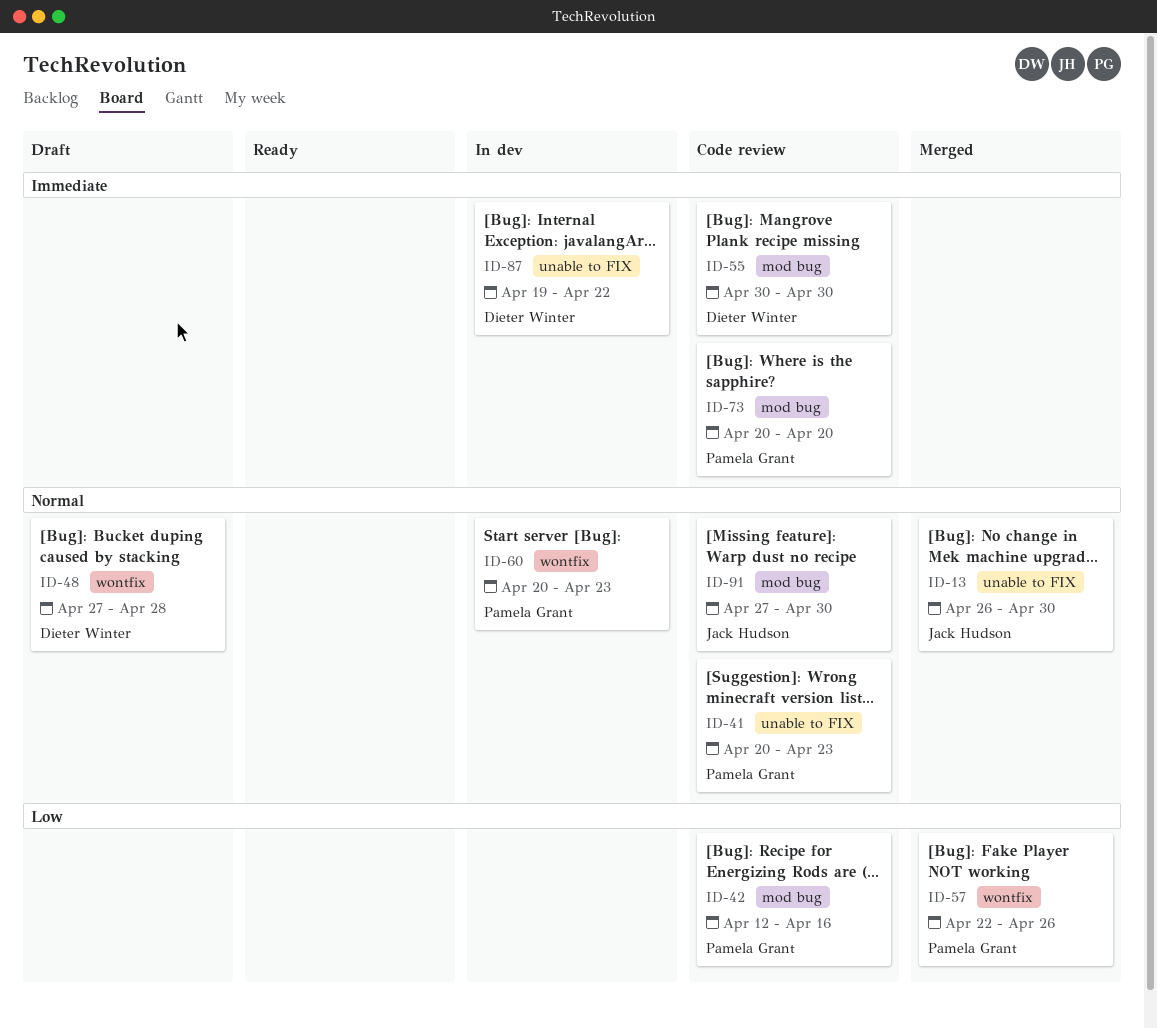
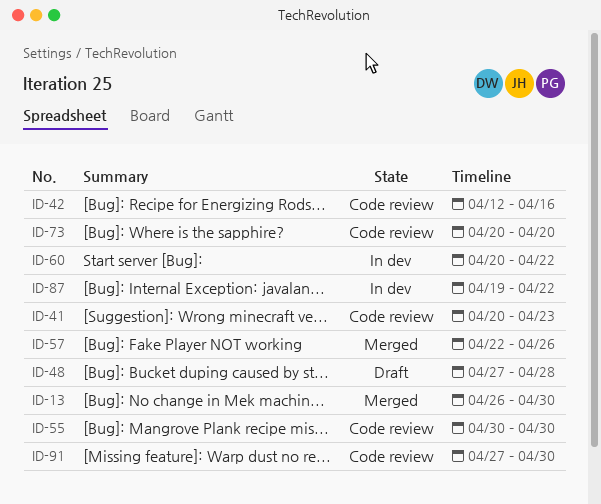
ID-60, due: Apr 23 -> Apr 22

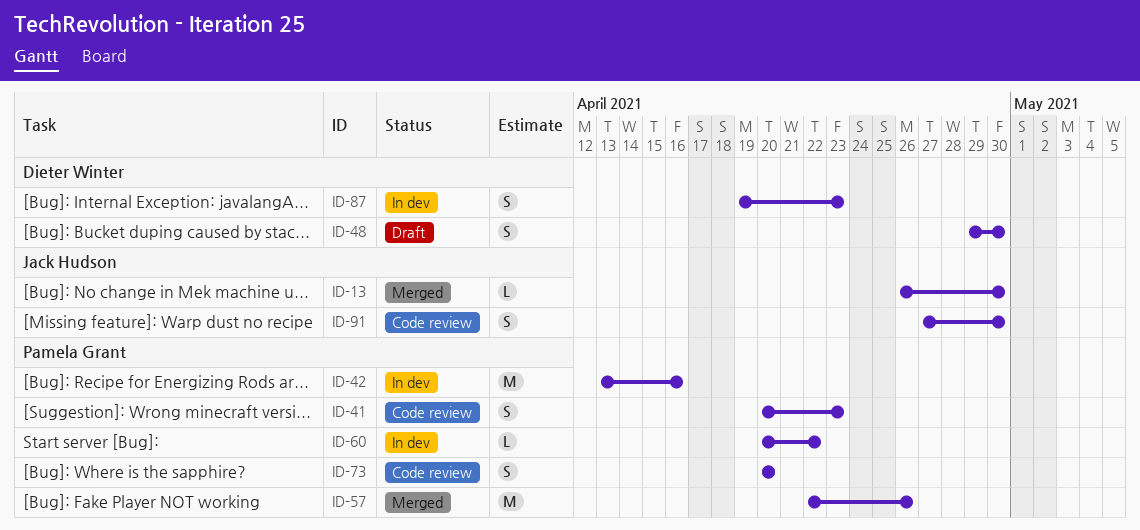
ID-42, status: Code review -> In dev
ID-42, start: Apr 12 -> Apr 13
ID-48, start: Apr 27 -> Apr 29
ID-48, due: Apr 28 -> Apr 30
ID-55: present -> none
ID-87, due: Apr 22 -> Apr 23

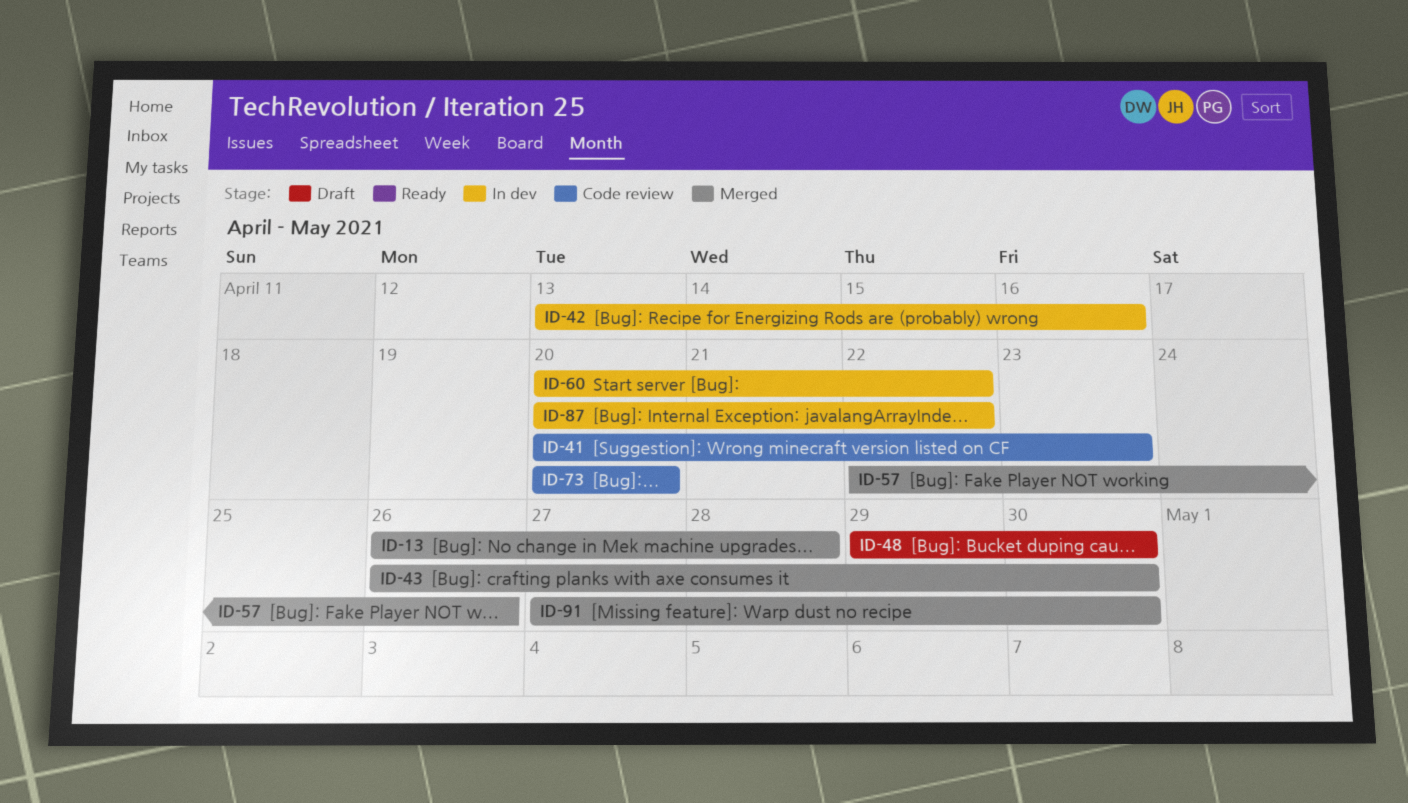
ID-13, due: Apr 30 -> Apr 28
ID-43: none -> present
ID-87, start: Apr 19 -> Apr 20
ID-87, due: Apr 23 -> Apr 22
ID-91, status: Code review -> Merged

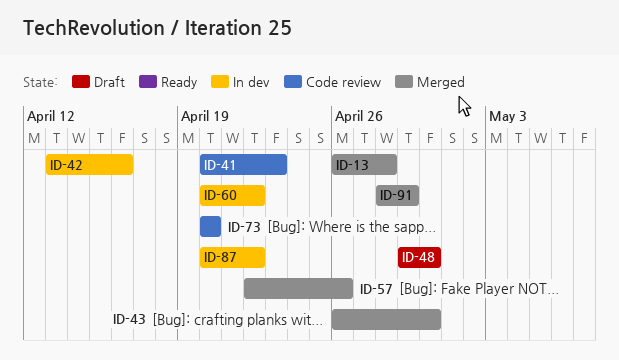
ID-91, start: Apr 27 -> Apr 28
ID-91, due: Apr 30 -> Apr 29

